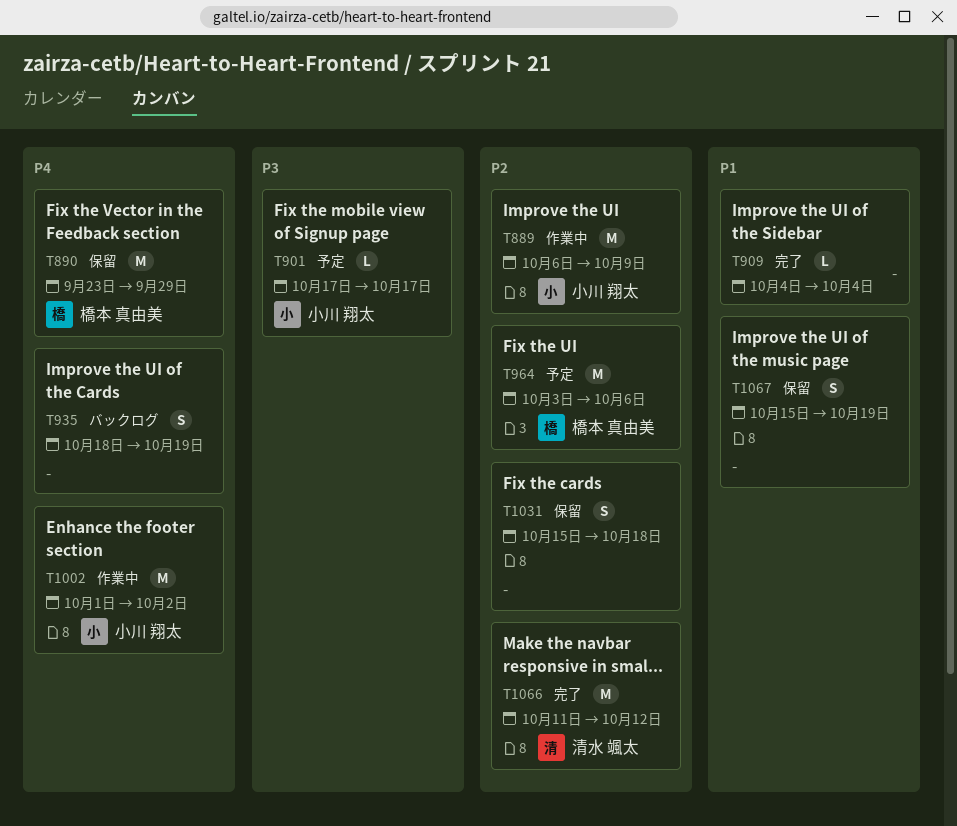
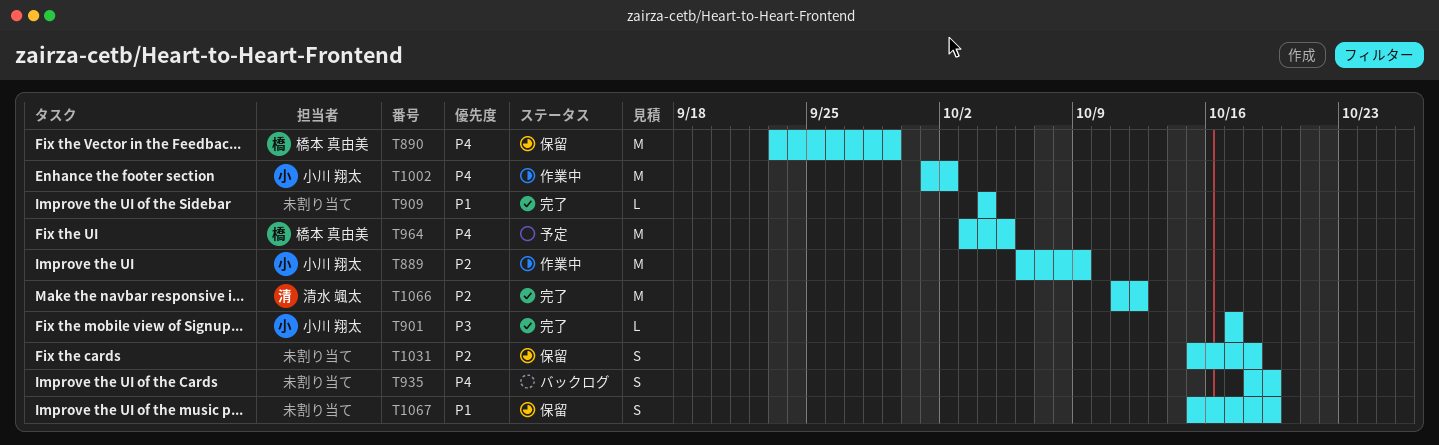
T901, status: 予定 -> 完了
T964, priority: P2 -> P4
T964, due: Oct 6 -> Oct 5

